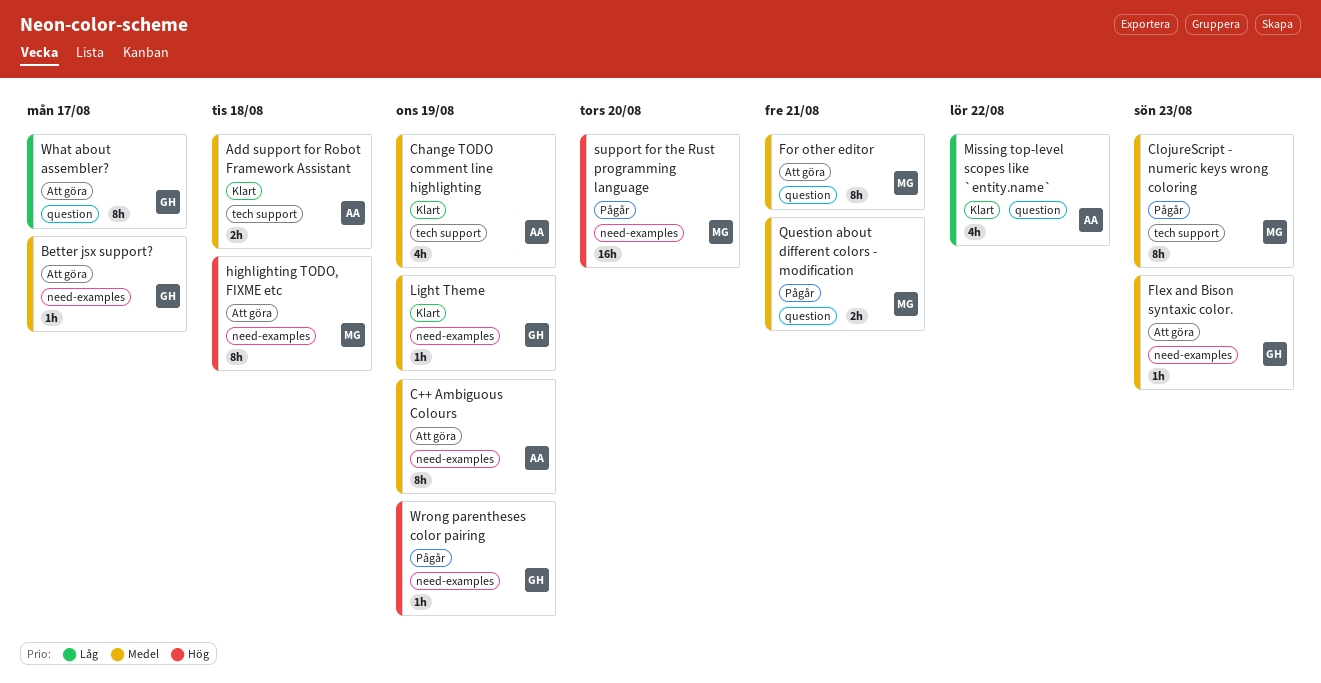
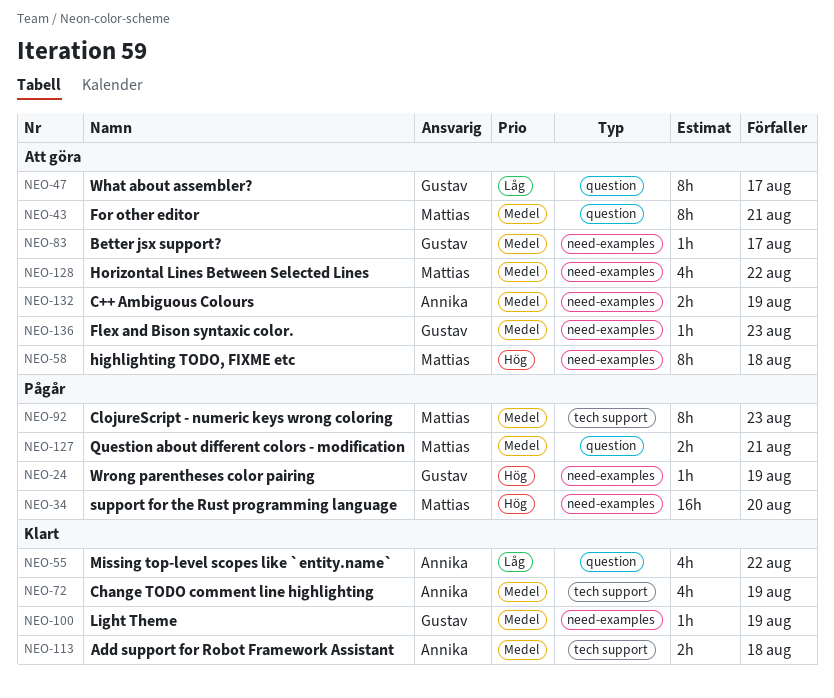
C++ Ambiguous Colours, estimate: 8h -> 2h
Horizontal Lines Between Selected Lines: none -> present

